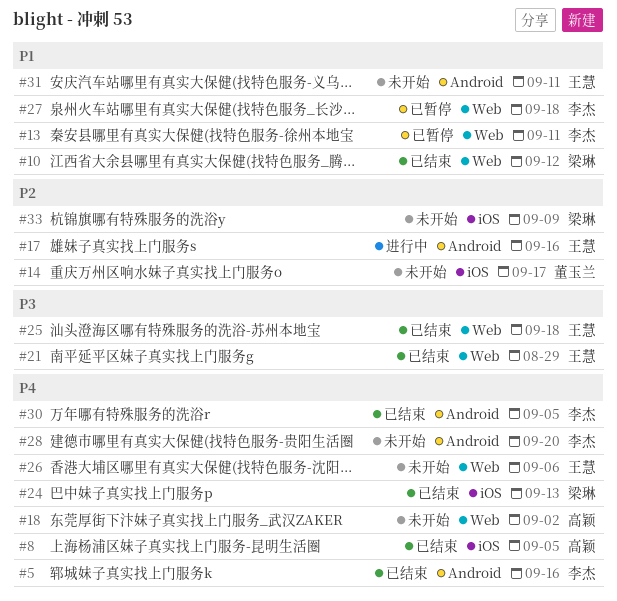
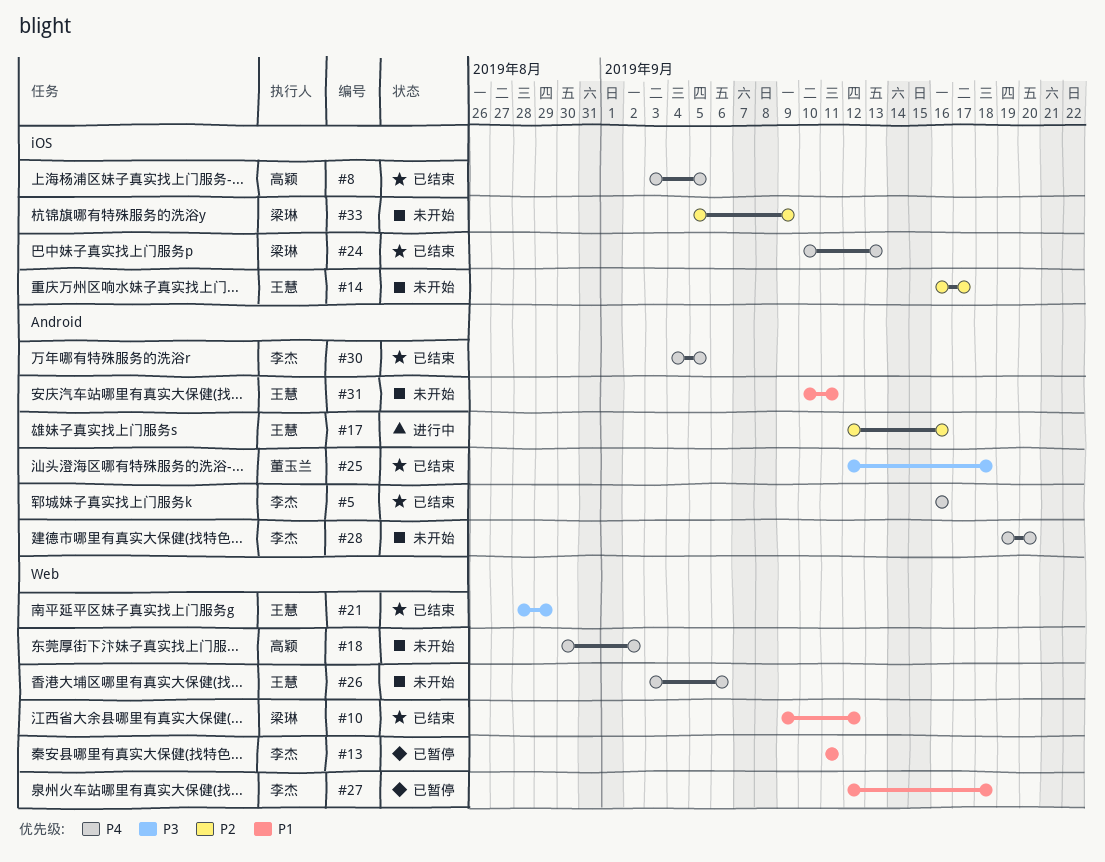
#14, owner: 董玉兰 -> 王慧
#25, owner: 王慧 -> 董玉兰
#25, label: Web -> Android

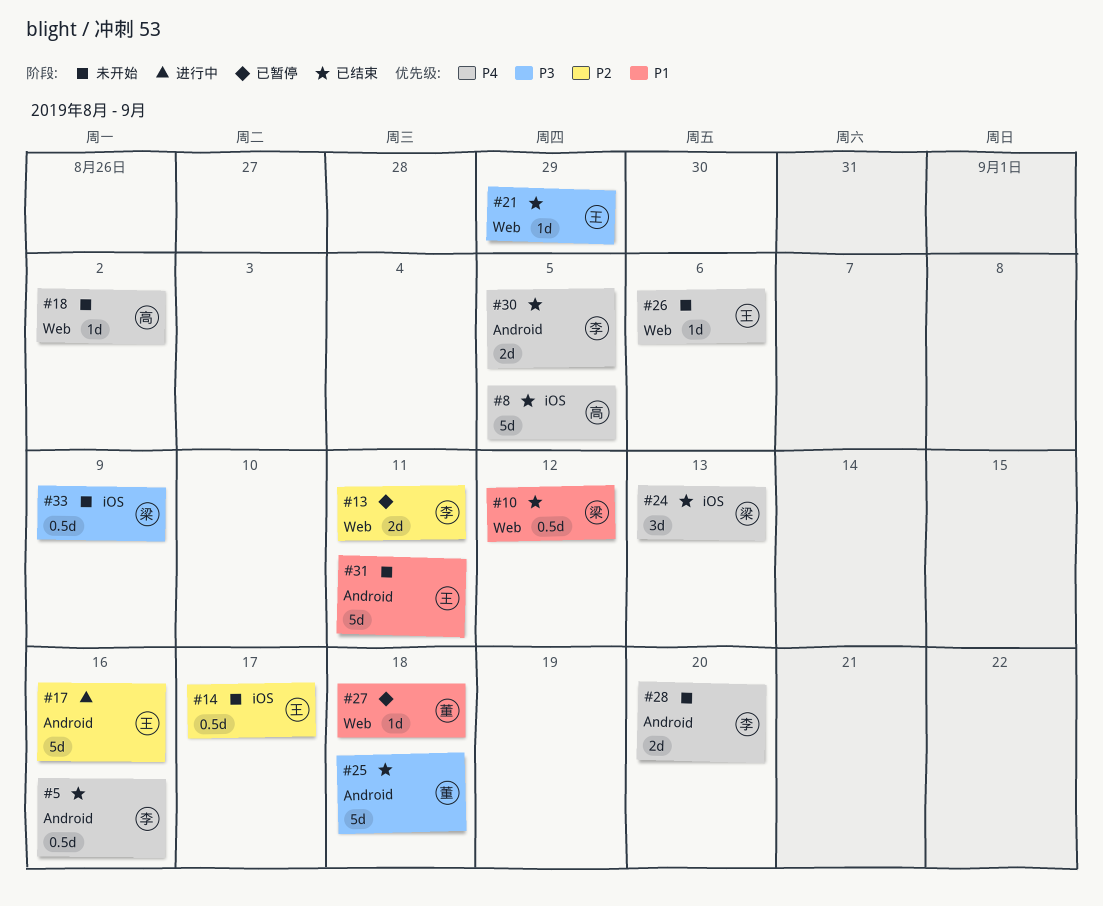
#13, priority: P1 -> P2
#27, owner: 李杰 -> 董玉兰
#33, priority: P2 -> P3

